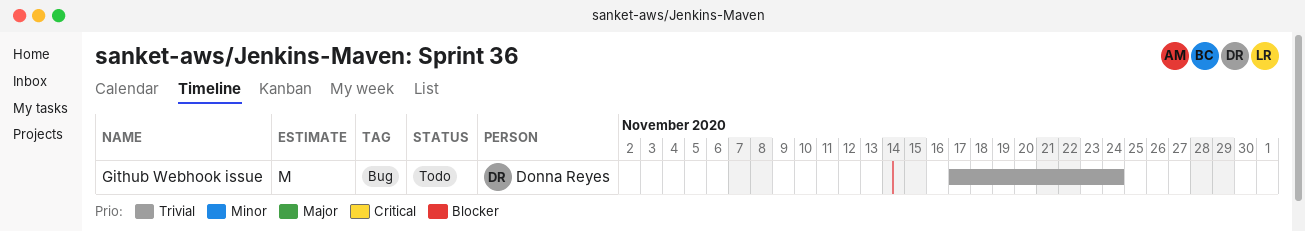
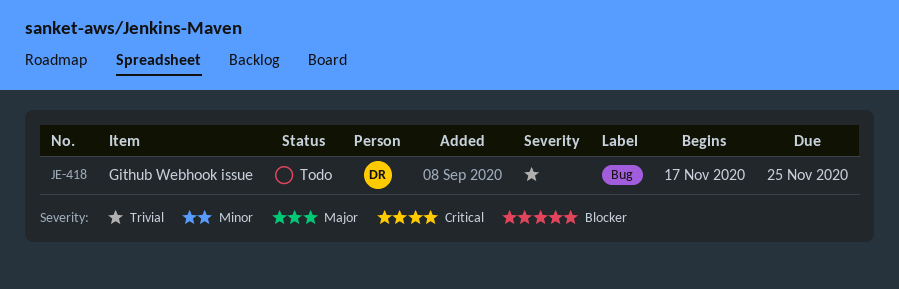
Github Webhook issue, due: Nov 24 -> Nov 25

